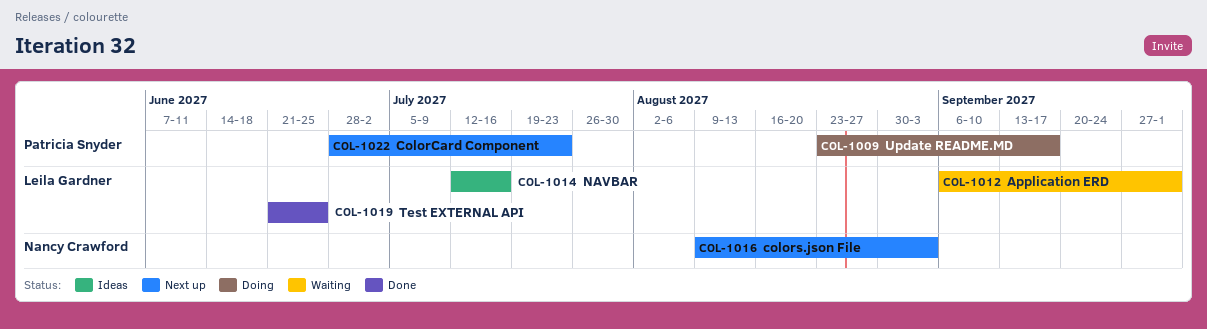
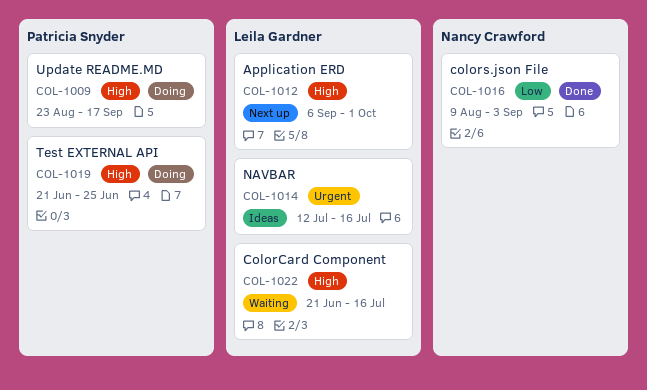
COL-1012, status: Waiting -> Next up
COL-1016, status: Next up -> Done
COL-1019, status: Done -> Doing
COL-1019, owner: Leila Gardner -> Patricia Snyder
COL-1022, status: Next up -> Waiting
COL-1022, owner: Patricia Snyder -> Leila Gardner
COL-1022, start: Jun 28 -> Jun 21
COL-1022, due: Jul 23 -> Jul 16

